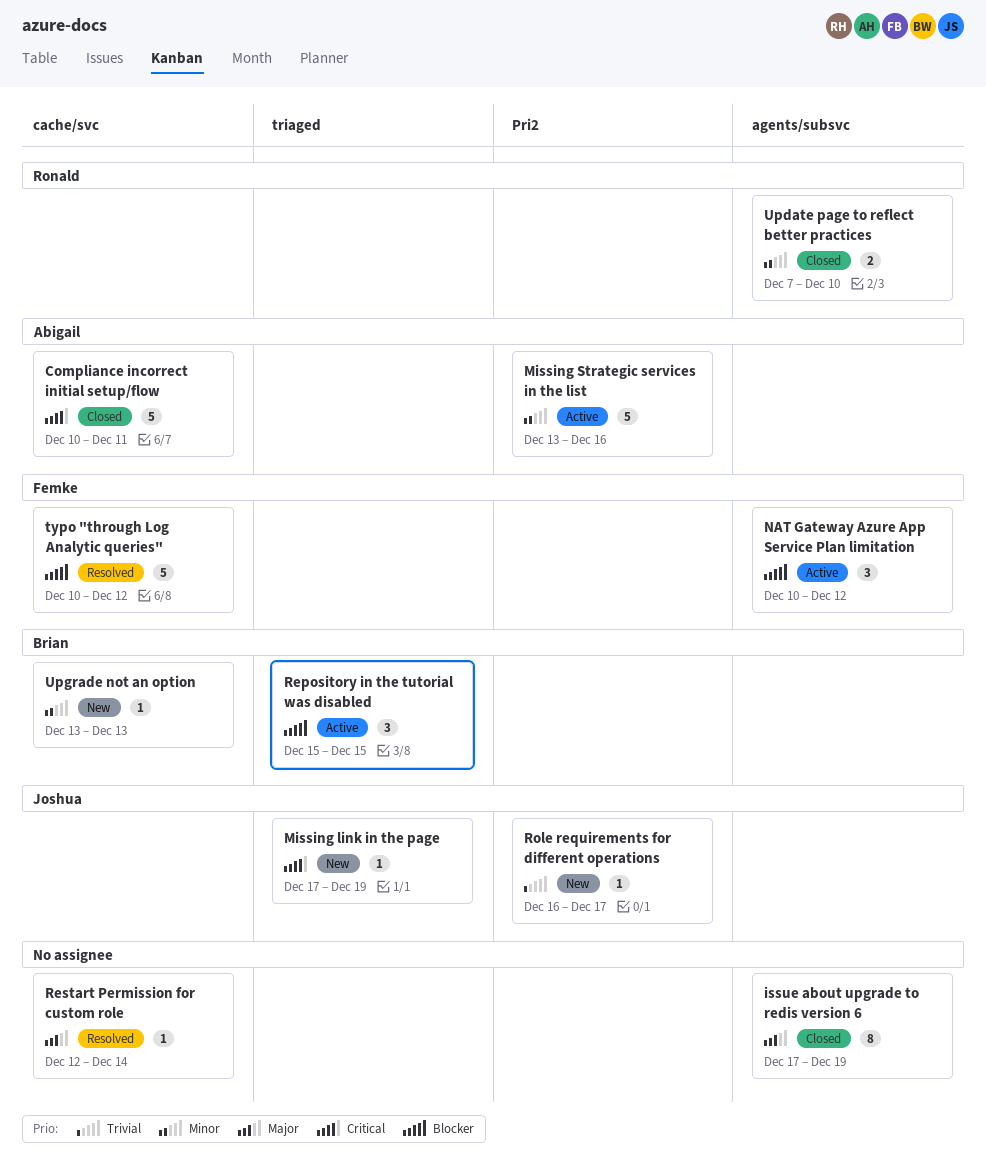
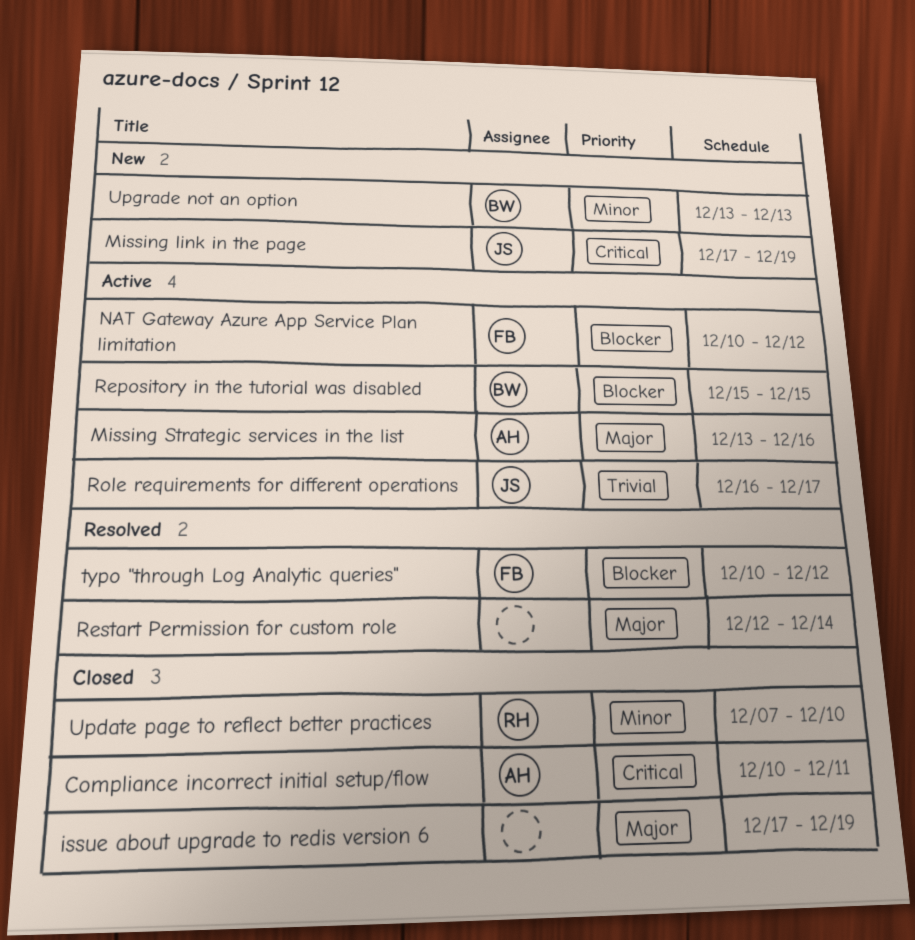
Missing Strategic services in the list, priority: Minor -> Major
Role requirements for different operations, status: New -> Active

